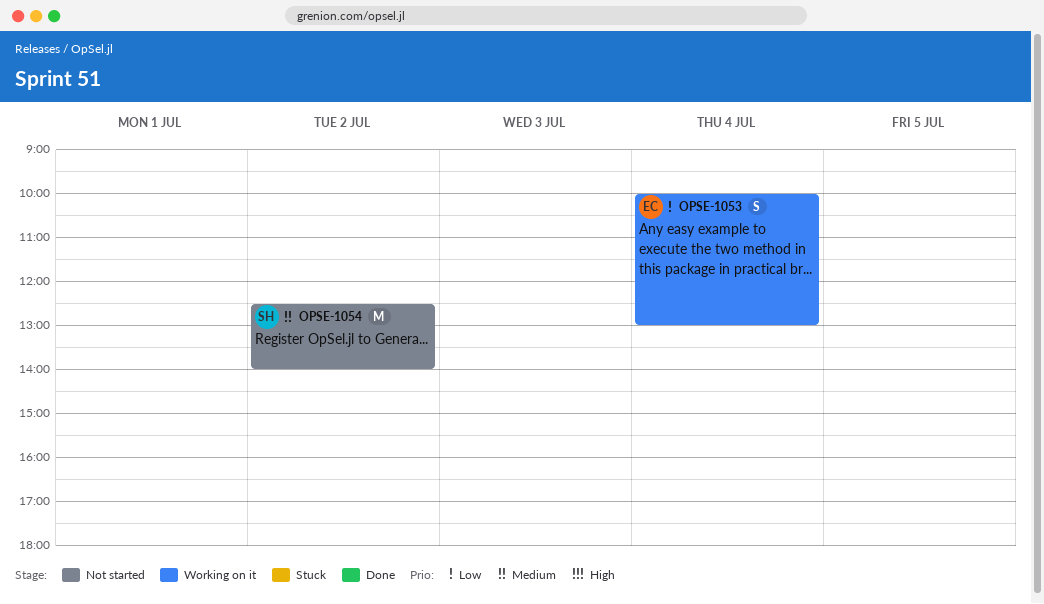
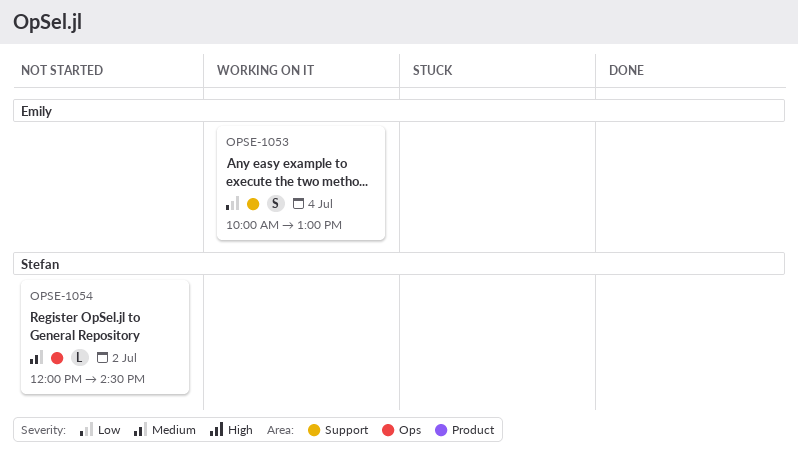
OPSE-1054, estimate: M -> L
OPSE-1054, begins: 12:30 -> 12:00
OPSE-1054, ends: 14:00 -> 14:30

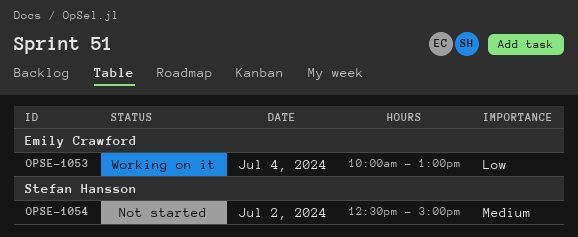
OPSE-1054, begins: 12:00 -> 12:30
OPSE-1054, ends: 14:30 -> 15:00

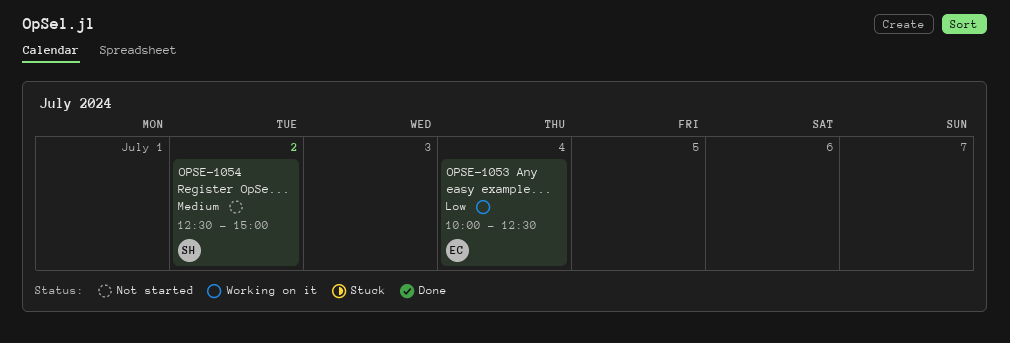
OPSE-1053, ends: 13:00 -> 12:30

